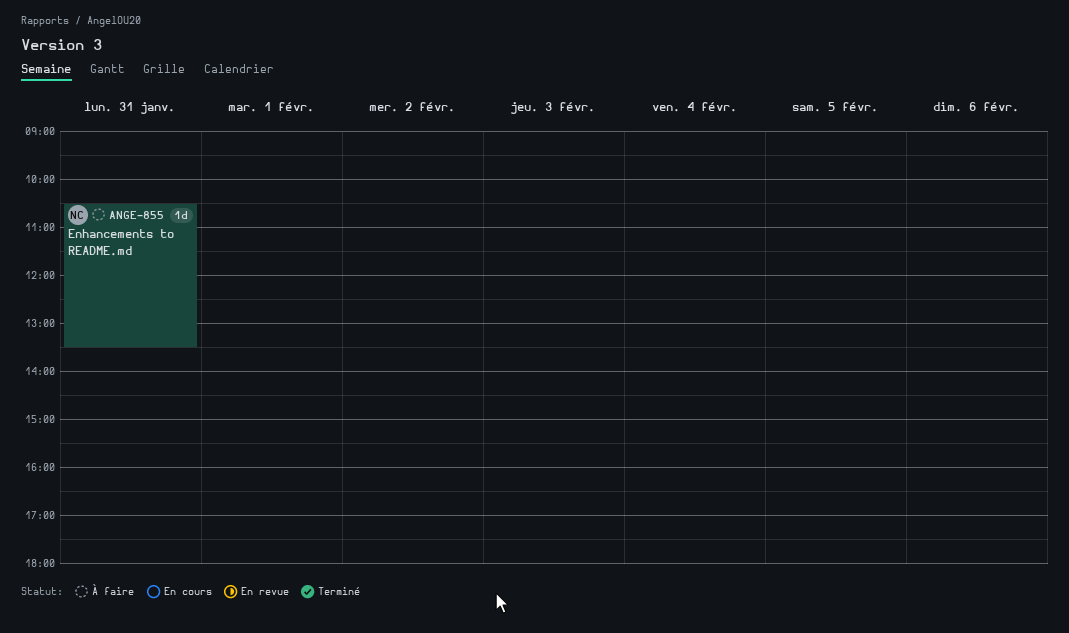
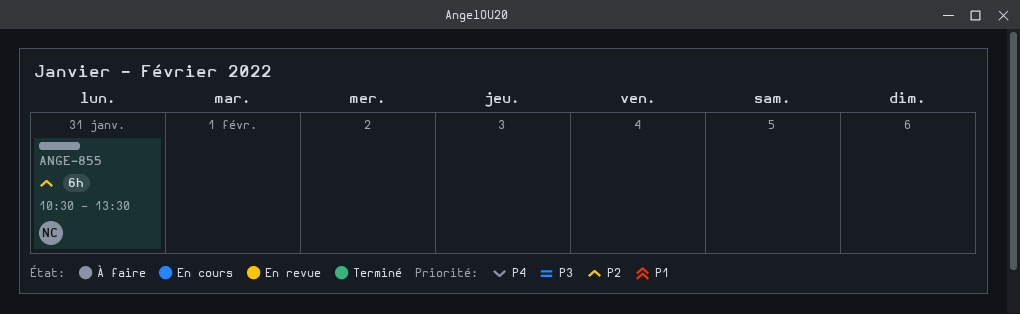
ANGE-855, estimate: 1d -> 6h

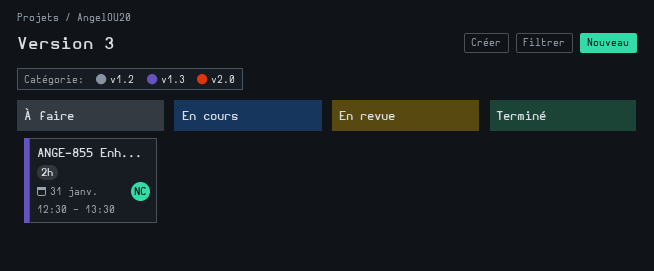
ANGE-855, estimate: 6h -> 2h
ANGE-855, begins: 10:30 -> 12:30

